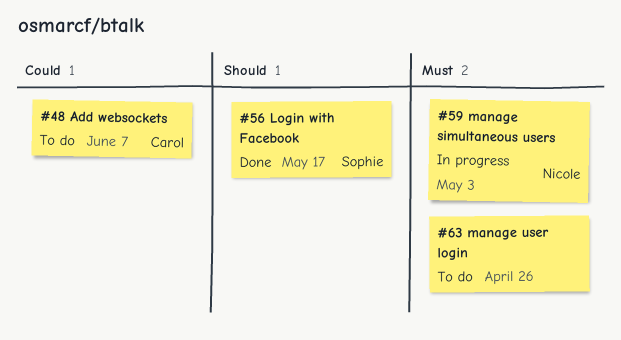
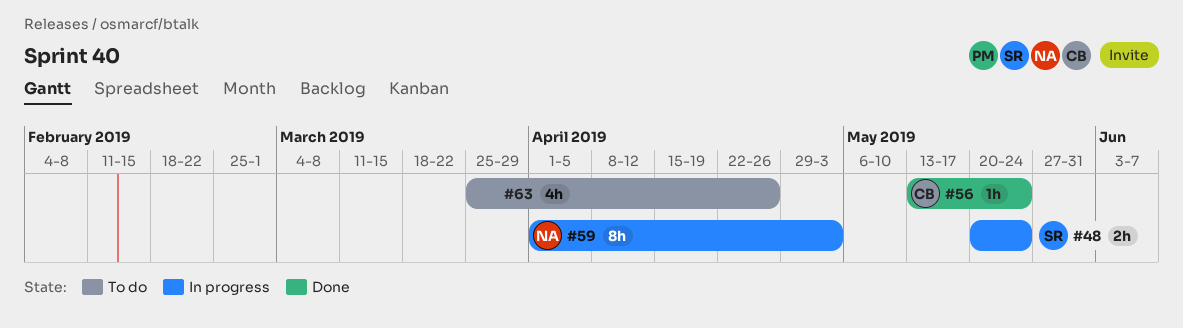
#48, status: To do -> In progress
#48, owner: Carol -> Sophie
#48, due: Jun 7 -> May 24
#56, owner: Sophie -> Carol
#56, due: May 17 -> May 24

